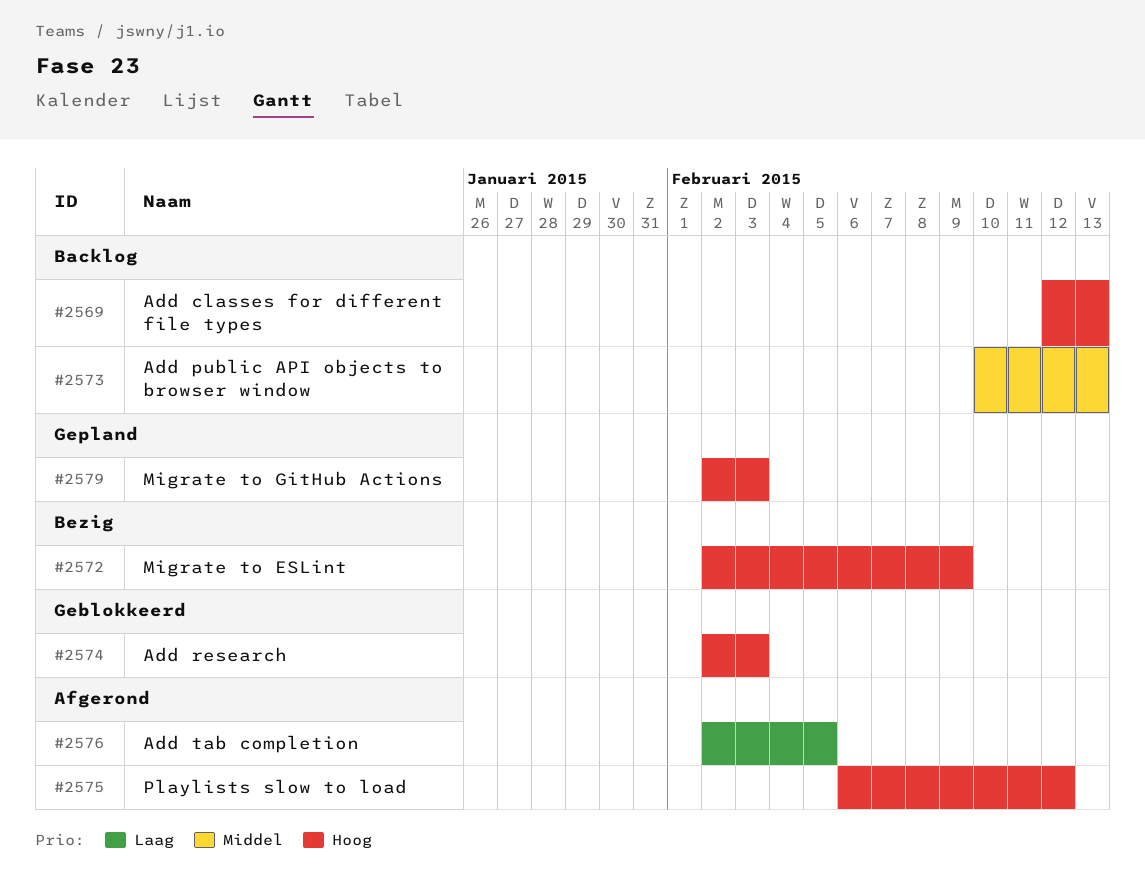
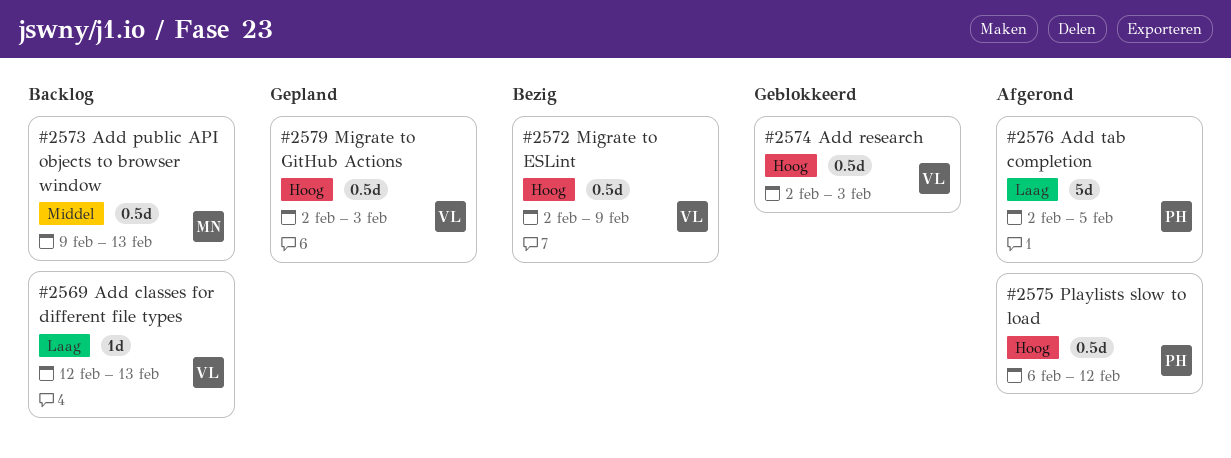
#2569, priority: Hoog -> Laag
#2573, start: Feb 10 -> Feb 9

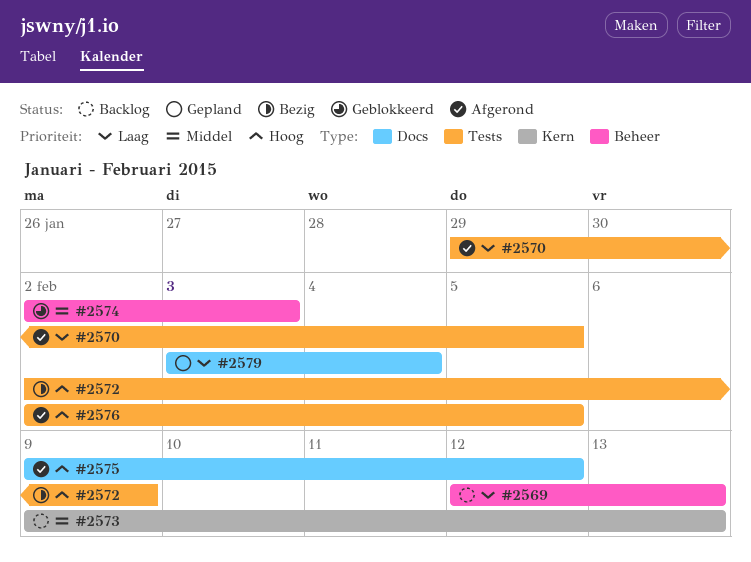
#2570: none -> present
#2574, priority: Hoog -> Middel
#2575, start: Feb 6 -> Feb 9
#2576, priority: Laag -> Hoog
#2579, priority: Hoog -> Laag
#2579, start: Feb 2 -> Feb 3
#2579, due: Feb 3 -> Feb 4

